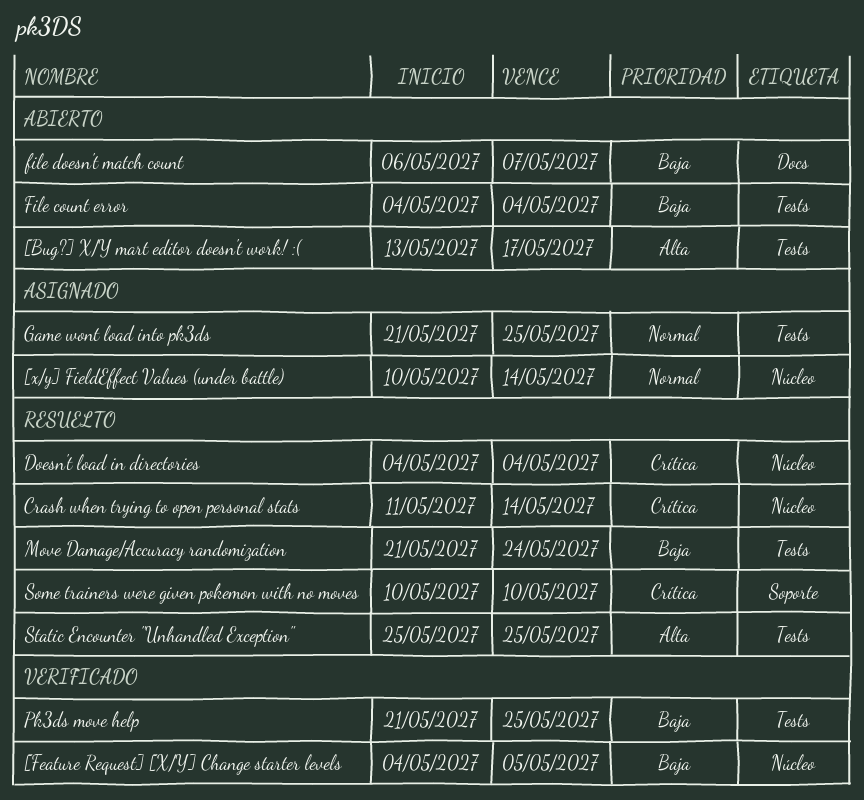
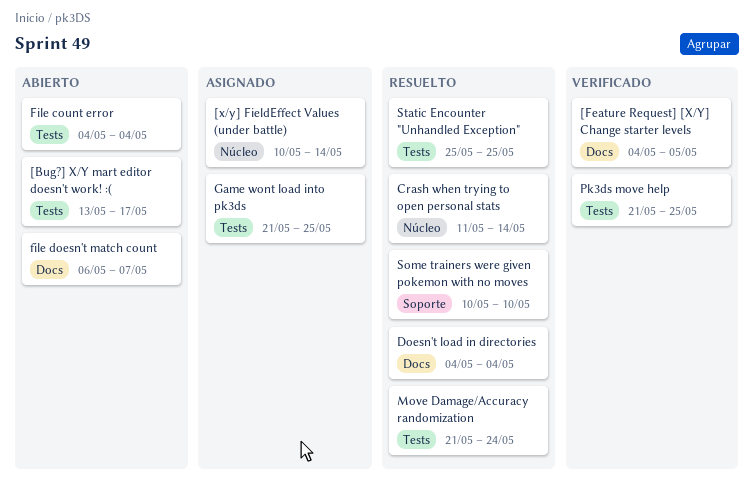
[Feature Request] [X/Y] Change starter levels, label: Núcleo -> Docs
Doesn't load in directories, label: Núcleo -> Docs

